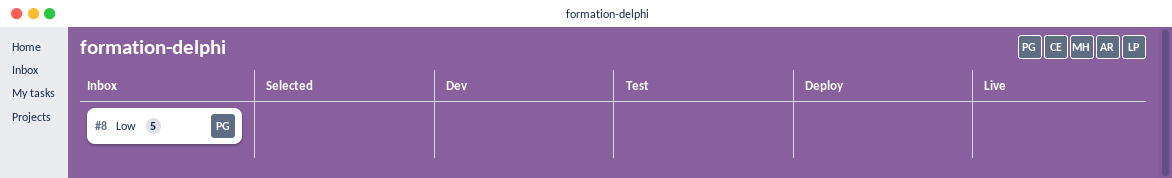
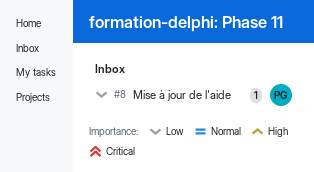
#8, estimate: 5 -> 1

